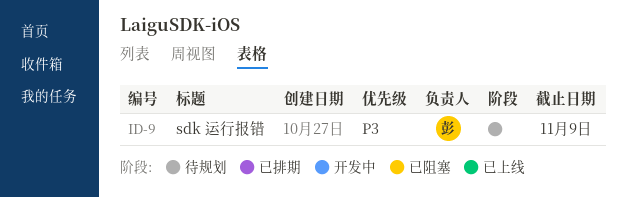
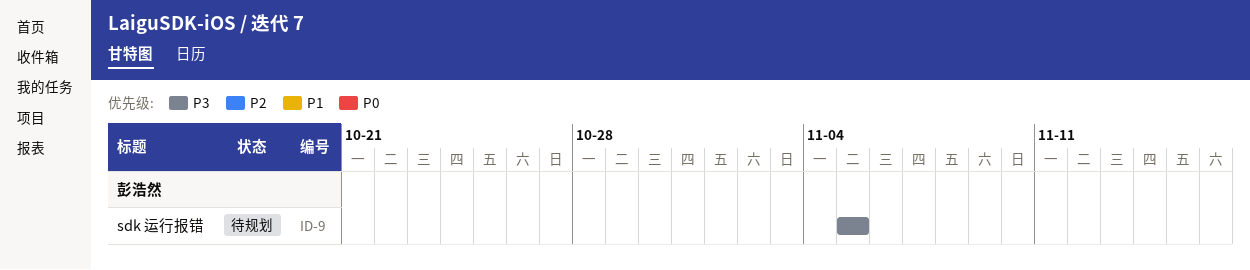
ID-9, due: Nov 9 -> Nov 5

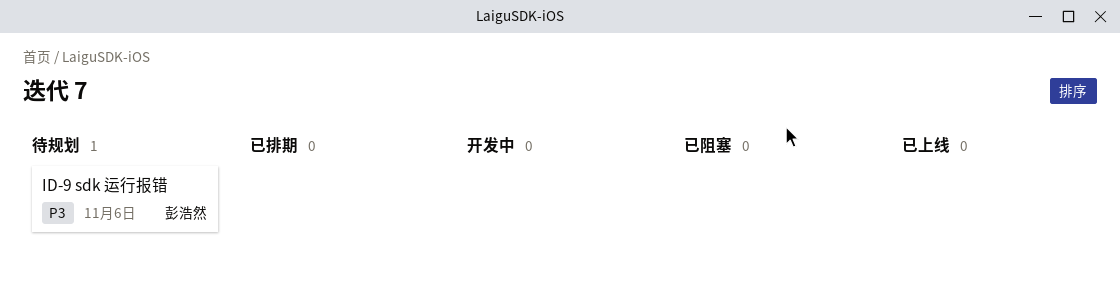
ID-9, due: Nov 5 -> Nov 6

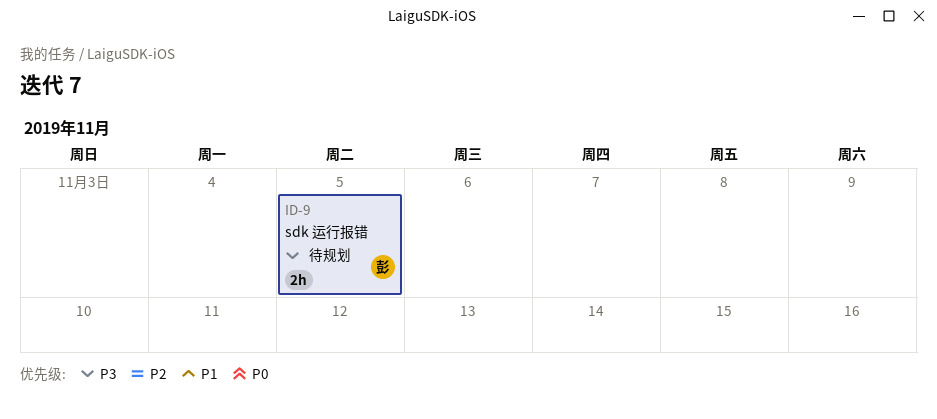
ID-9, due: Nov 6 -> Nov 5

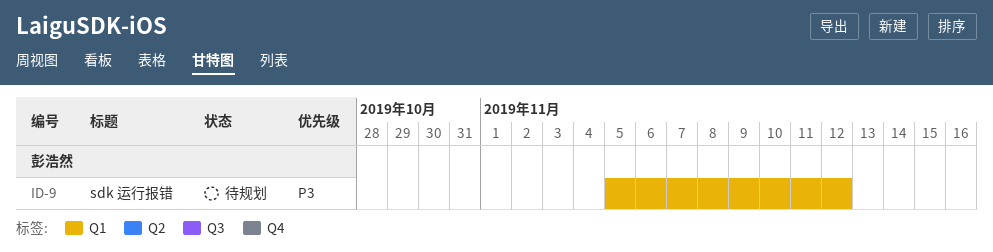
ID-9, due: Nov 5 -> Nov 12

